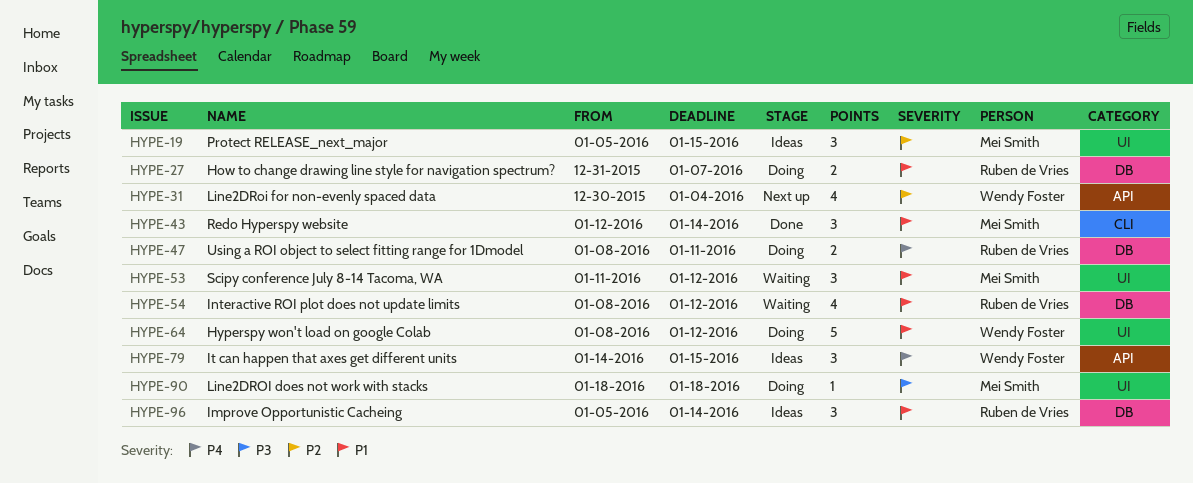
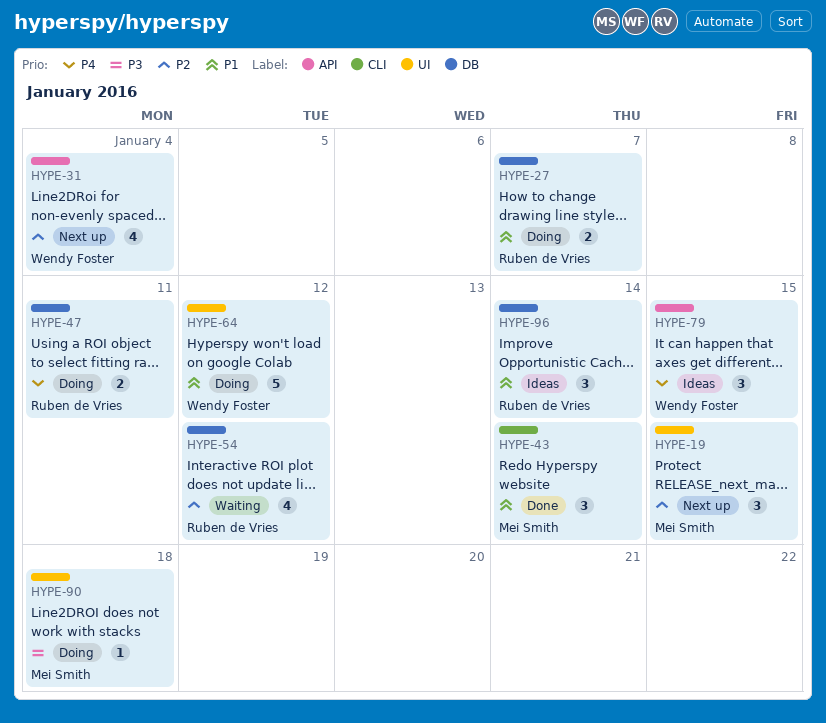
HYPE-19, status: Ideas -> Next up
HYPE-53: present -> none
HYPE-54, priority: P1 -> P2

